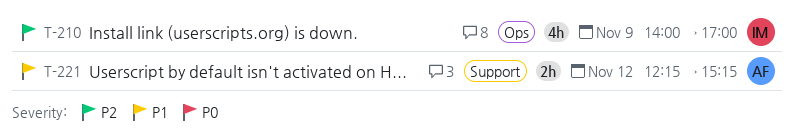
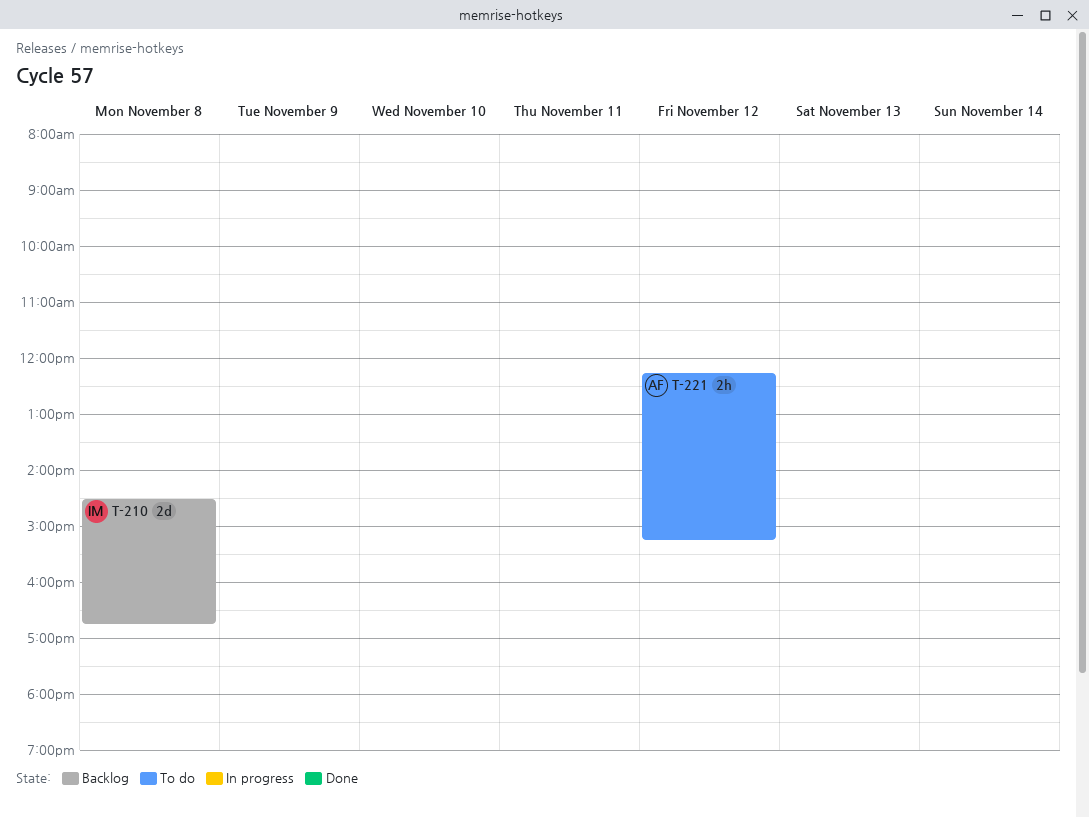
T-210, estimate: 4h -> 2d
T-210, day: Nov 9 -> Nov 8
T-210, begins: 14:00 -> 14:30
T-210, ends: 17:00 -> 16:45

